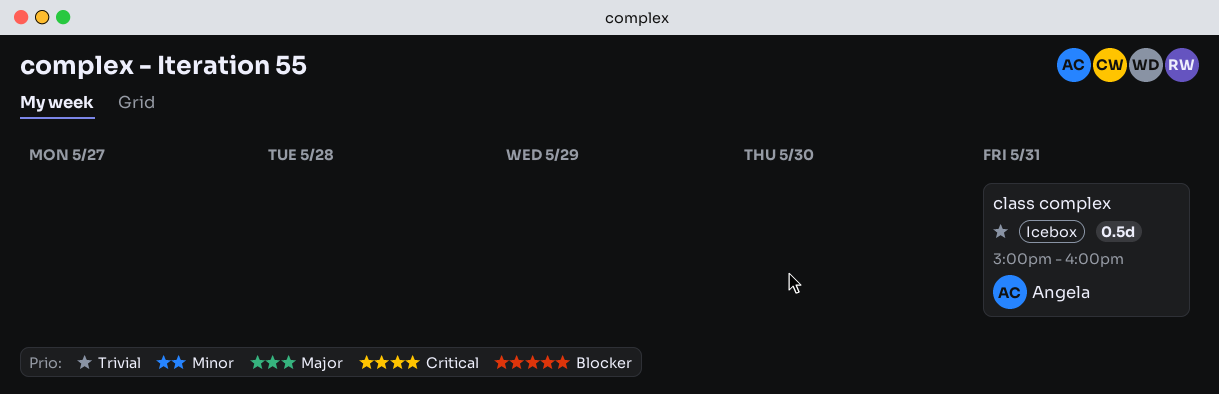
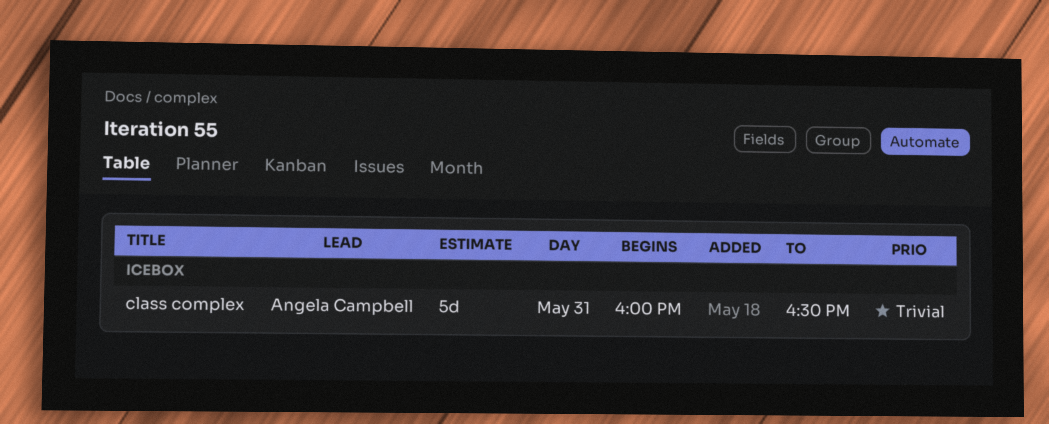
class complex, estimate: 0.5d -> 5d
class complex, begins: 15:00 -> 16:00
class complex, ends: 16:00 -> 16:30

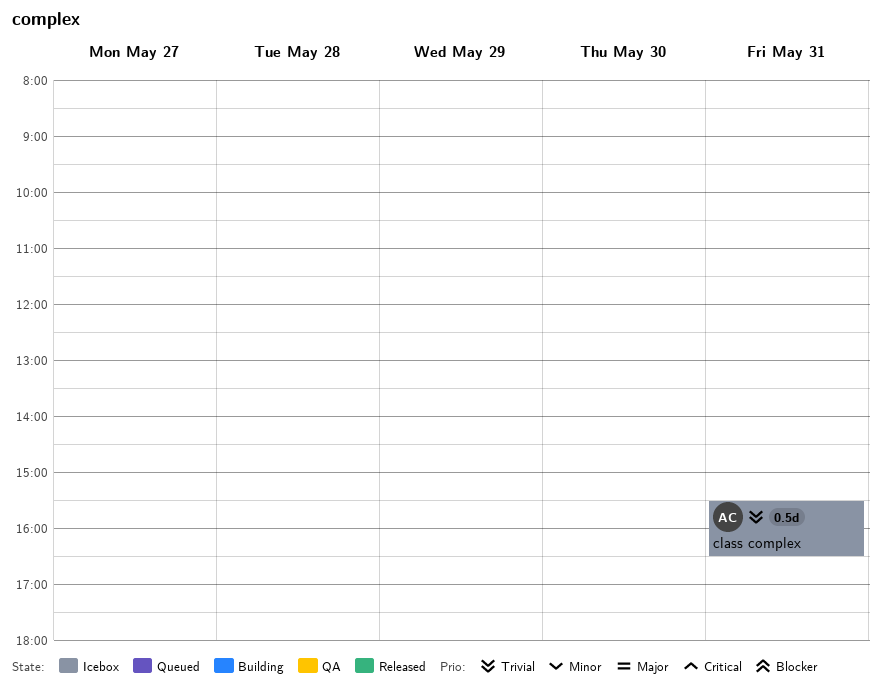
class complex, estimate: 5d -> 0.5d
class complex, begins: 16:00 -> 15:30

